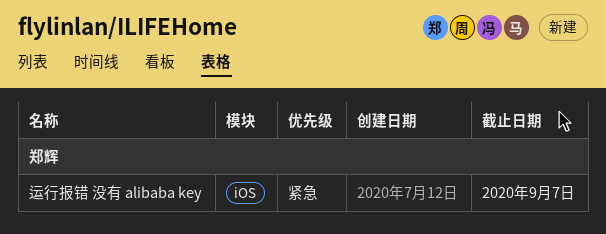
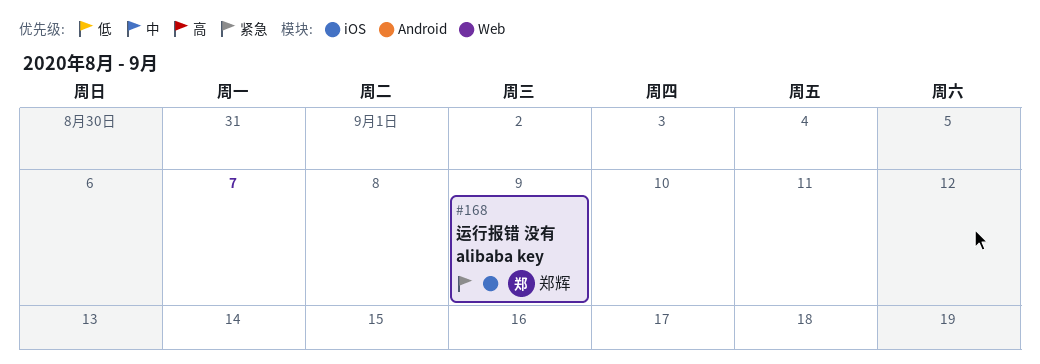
运行报错 没有 alibaba key, due: Sep 7 -> Sep 9

